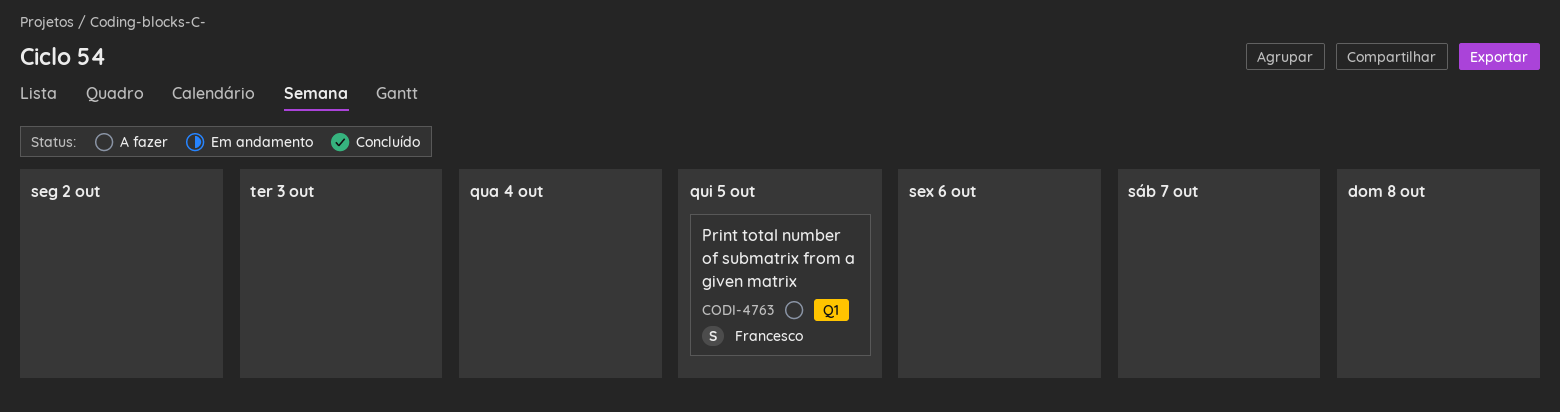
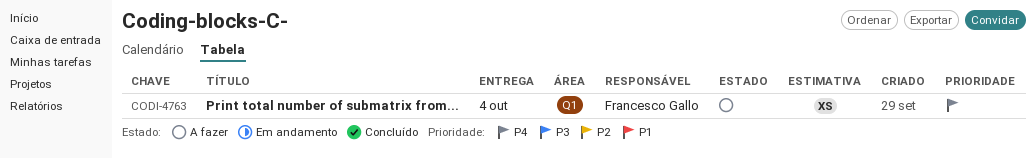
CODI-4763, estimate: S -> XS
CODI-4763, due: Oct 5 -> Oct 4

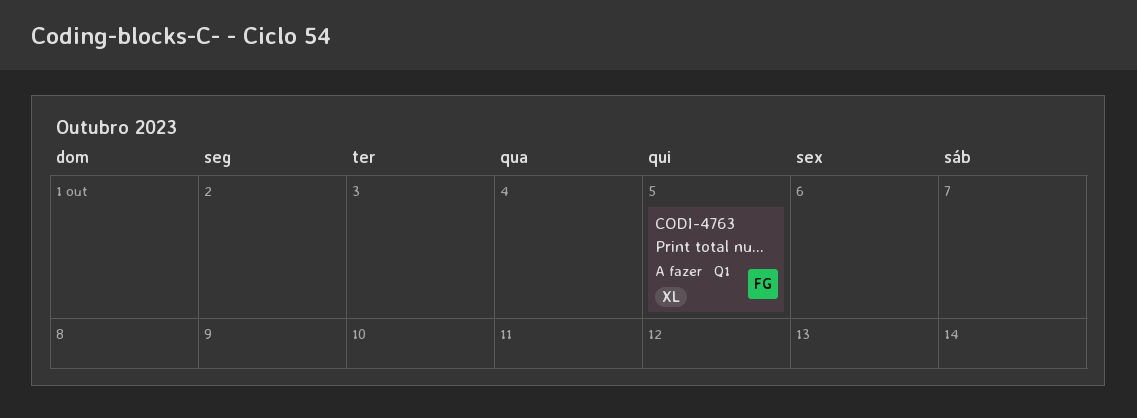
CODI-4763, estimate: XS -> XL
CODI-4763, due: Oct 4 -> Oct 5

